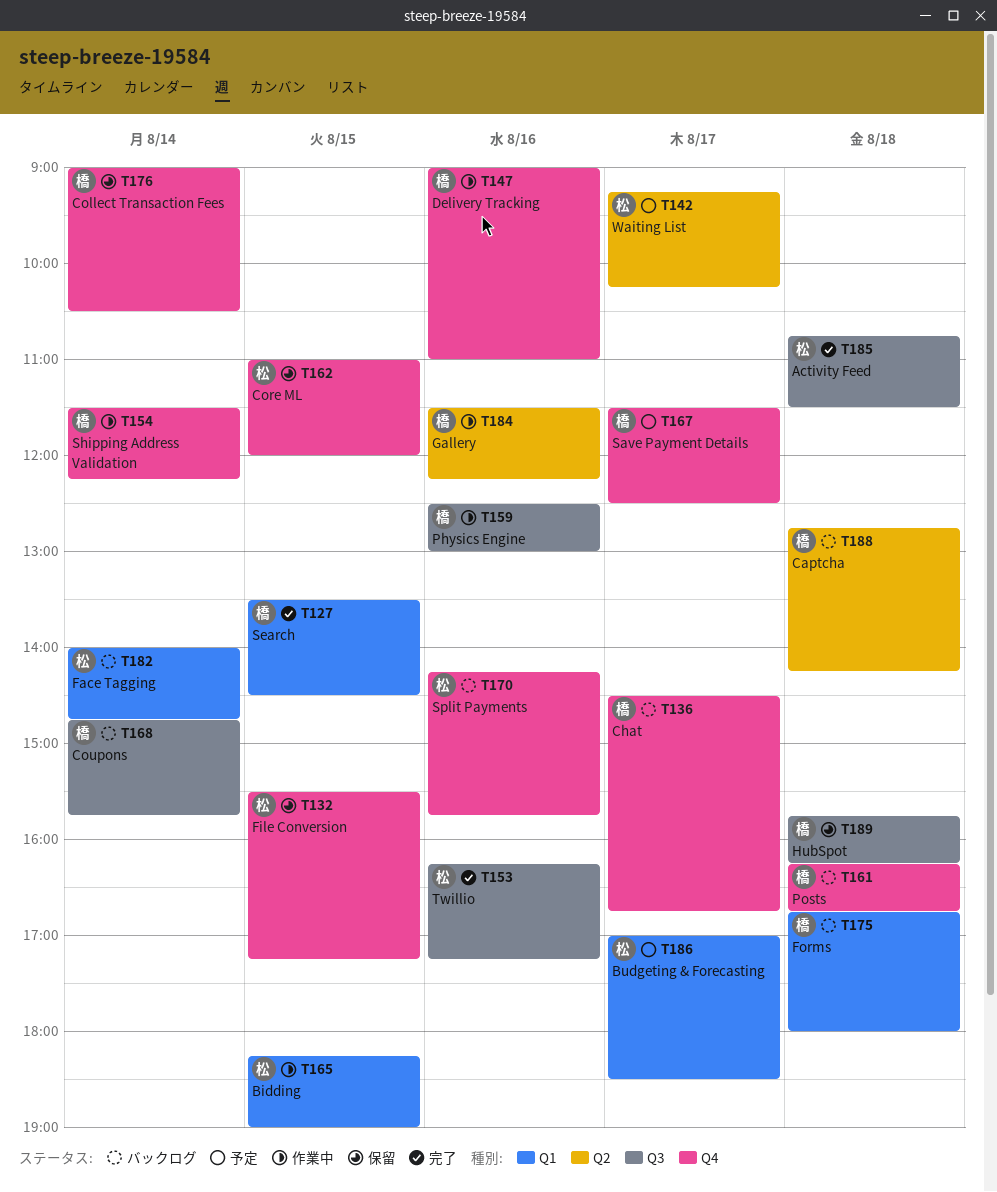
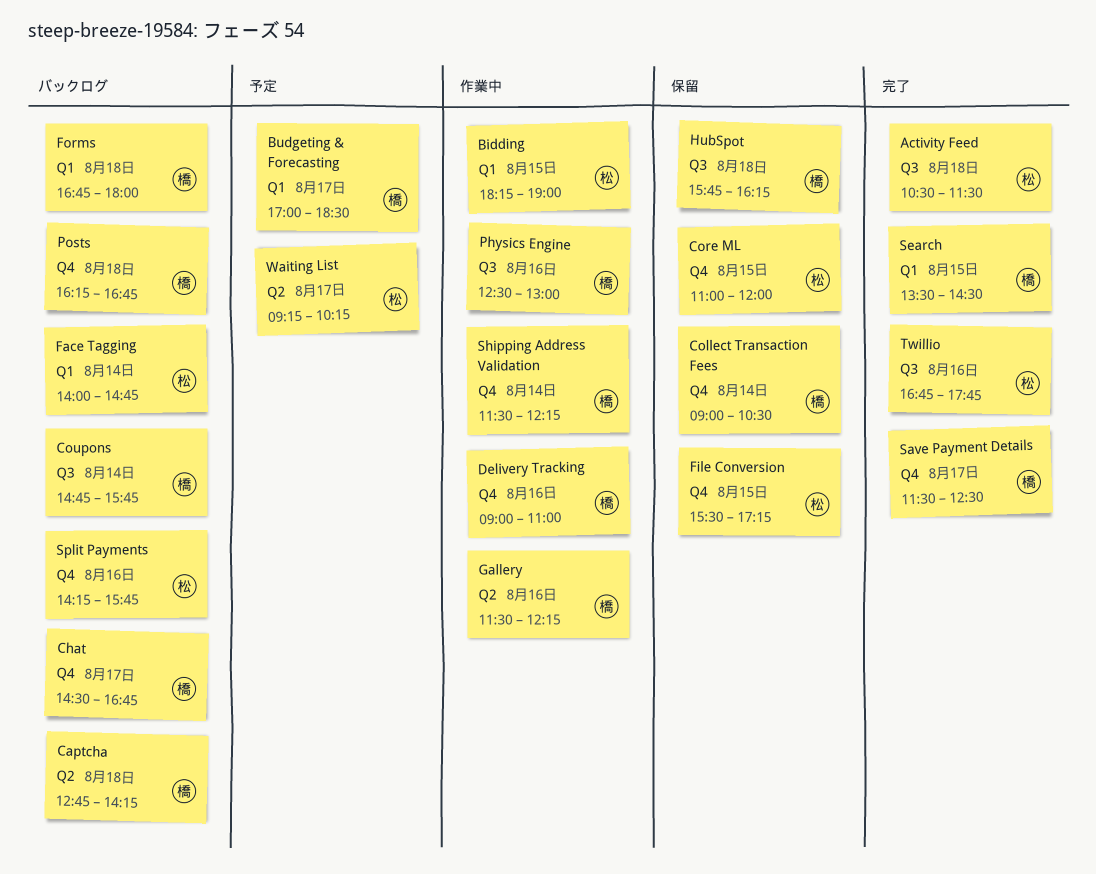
Activity Feed, begins: 10:45 -> 10:30
Budgeting & Forecasting, owner: 松 -> 橋
Save Payment Details, status: 予定 -> 完了
Twillio, begins: 16:15 -> 16:45
Twillio, ends: 17:15 -> 17:45

